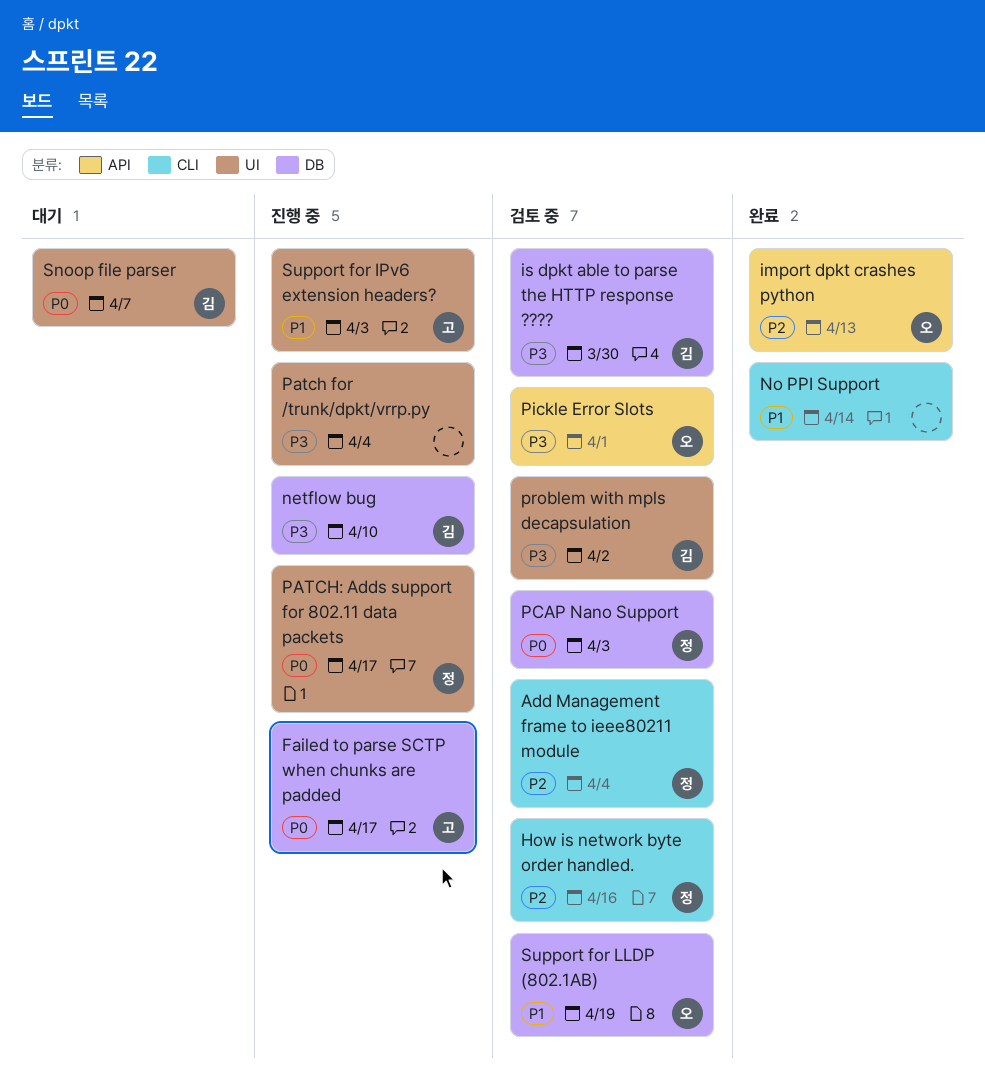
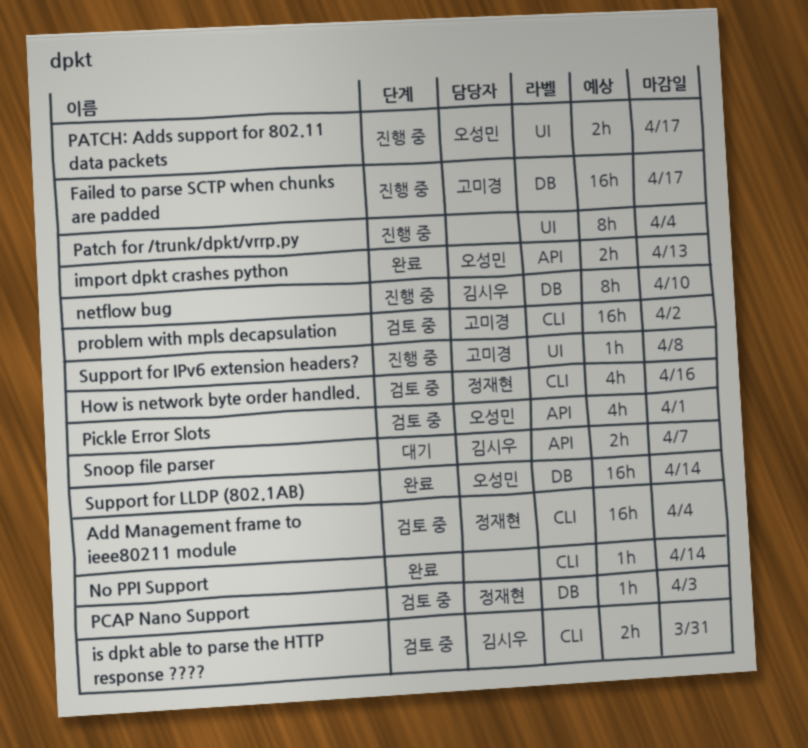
is dpkt able to parse the HTTP response ????, label: DB -> CLI
is dpkt able to parse the HTTP response ????, due: Mar 30 -> Mar 31
PATCH: Adds support for 802.11 data packets, owner: 정재현 -> 오성민
problem with mpls decapsulation, owner: 김시우 -> 고미경
problem with mpls decapsulation, label: UI -> CLI
Snoop file parser, label: UI -> API
Support for IPv6 extension headers?, due: Apr 3 -> Apr 8
Support for LLDP (802.1AB), status: 검토 중 -> 완료
Support for LLDP (802.1AB), due: Apr 19 -> Apr 14

